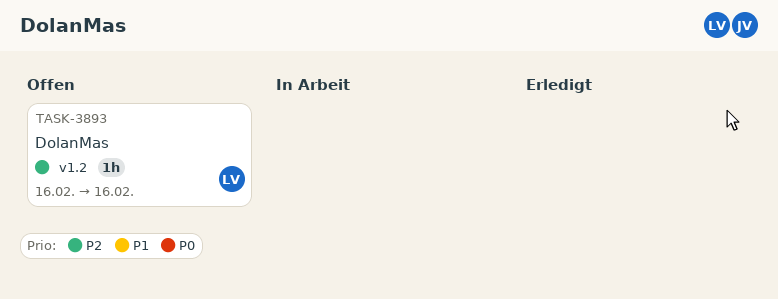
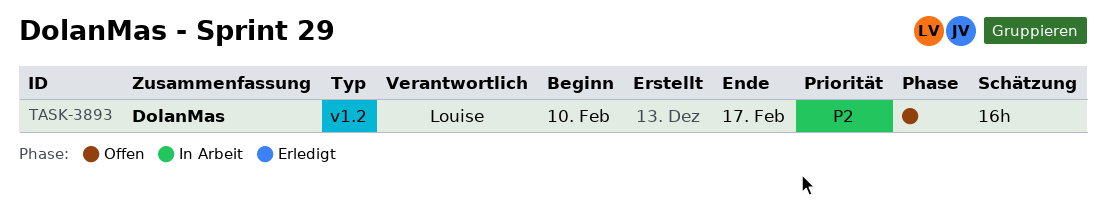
TASK-3893, estimate: 1h -> 16h
TASK-3893, start: Feb 16 -> Feb 10
TASK-3893, due: Feb 16 -> Feb 17

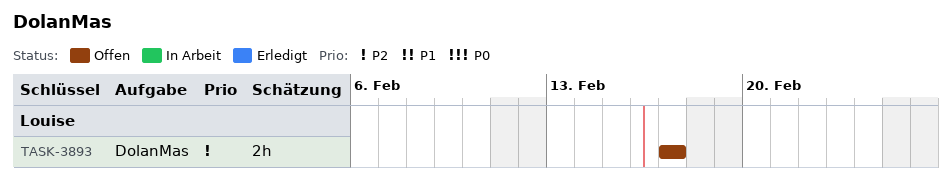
TASK-3893, estimate: 16h -> 2h
TASK-3893, start: Feb 10 -> Feb 17

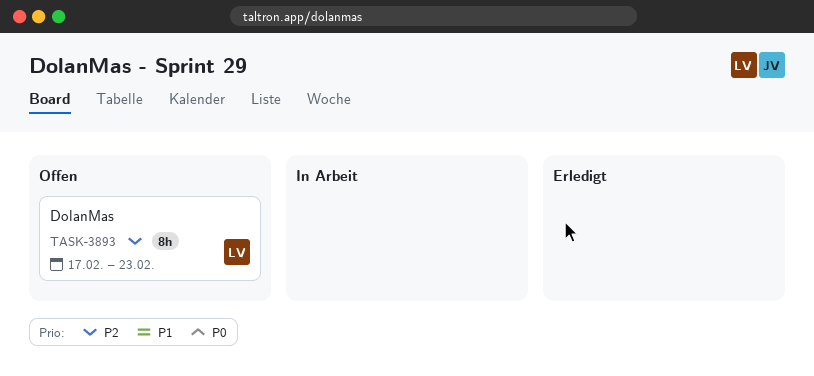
TASK-3893, estimate: 2h -> 8h
TASK-3893, due: Feb 17 -> Feb 23

